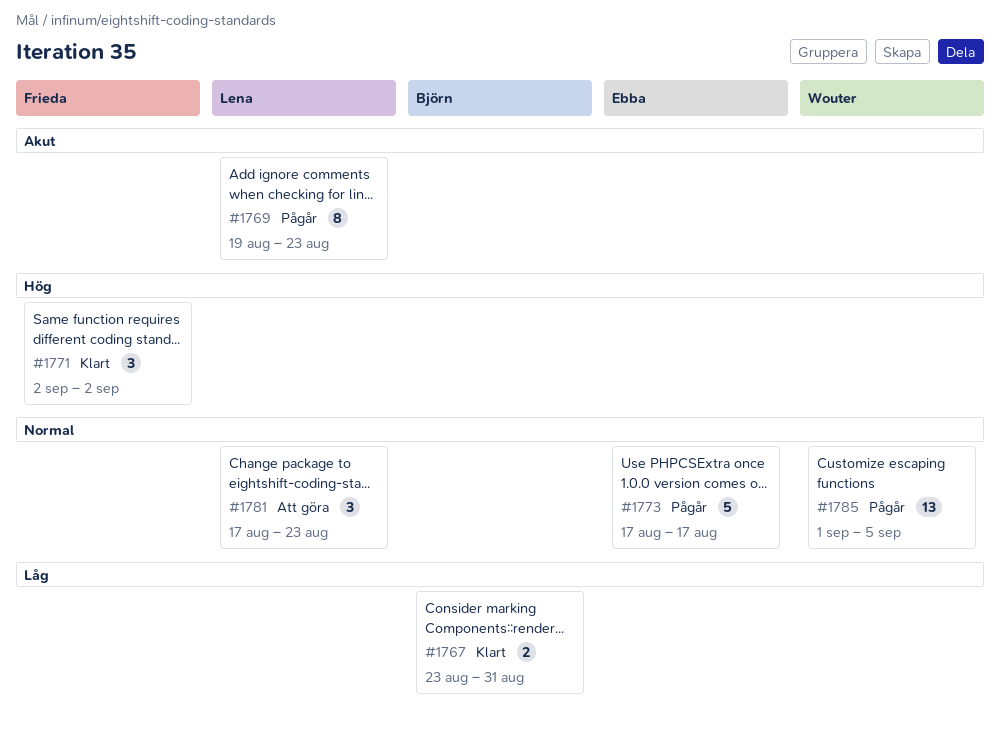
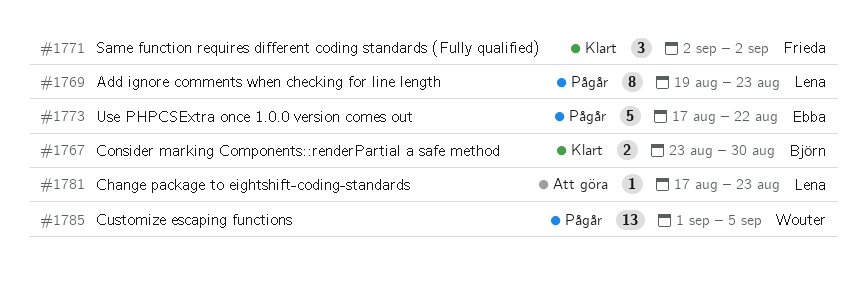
#1767, due: Aug 31 -> Aug 30
#1773, due: Aug 17 -> Aug 22
#1781, estimate: 3 -> 1

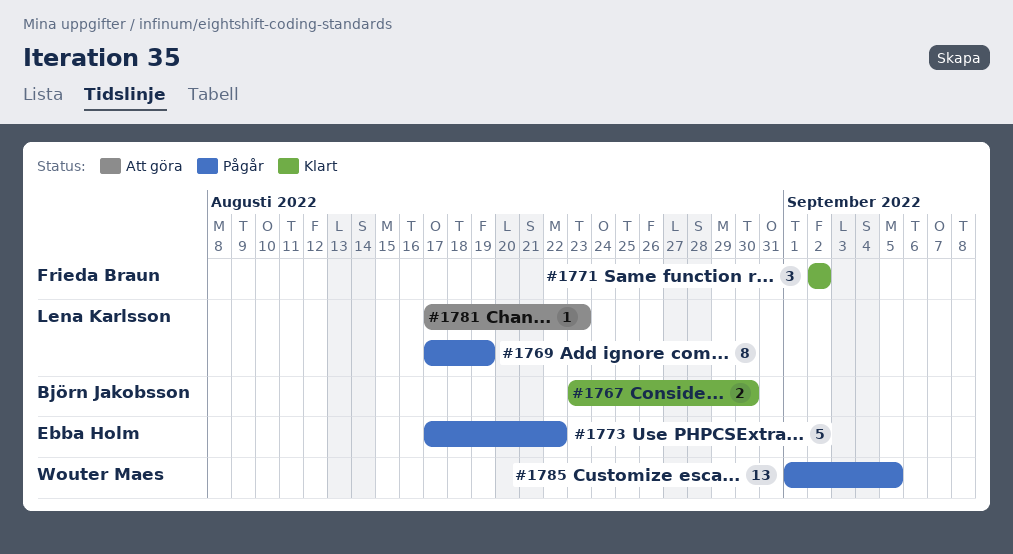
#1769, start: Aug 19 -> Aug 17
#1769, due: Aug 23 -> Aug 19

